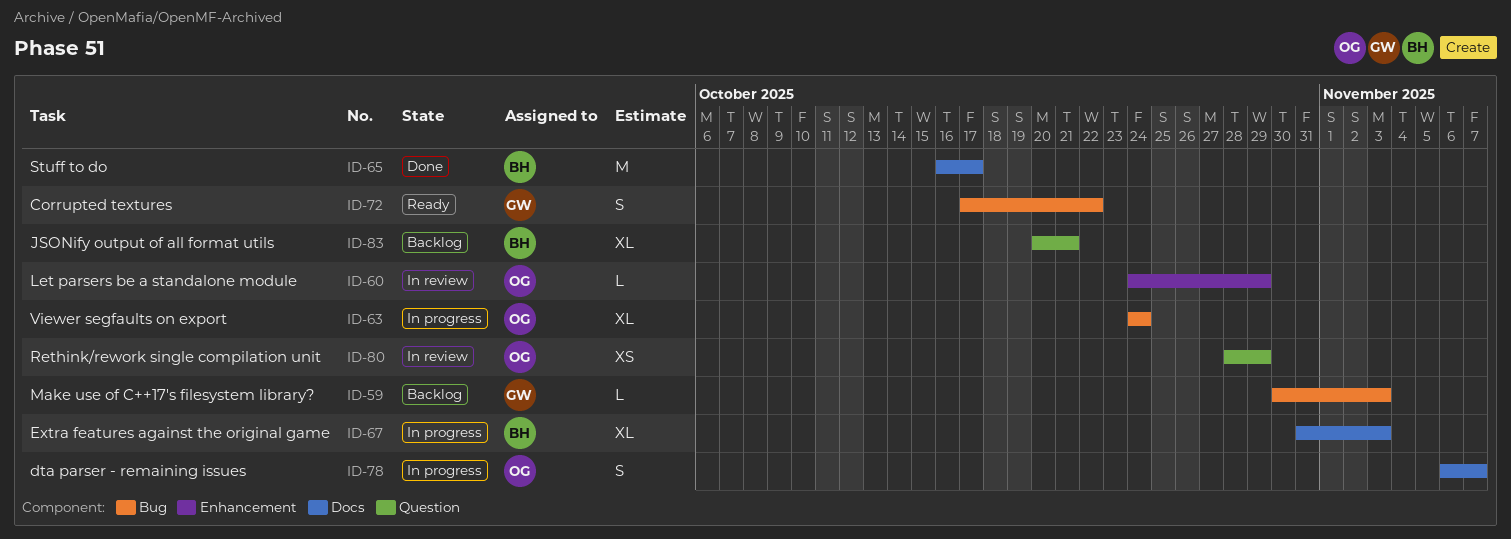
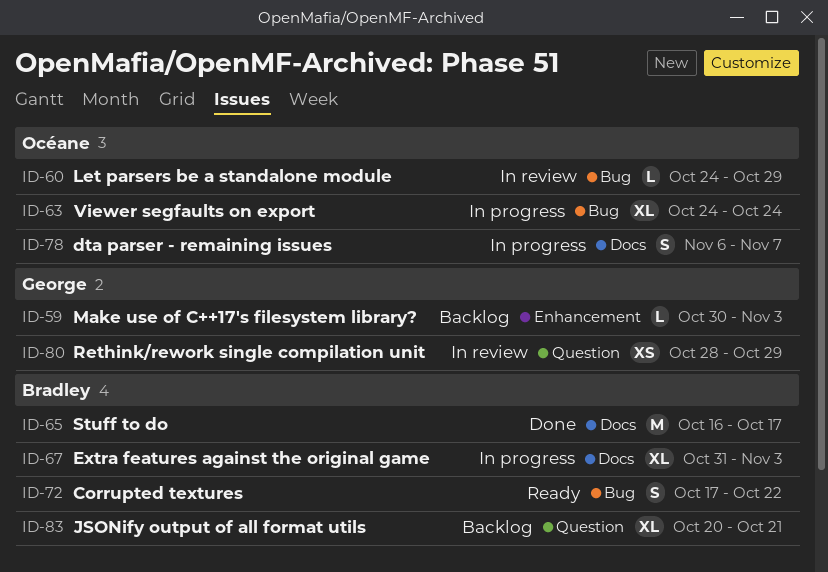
ID-59, label: Bug -> Enhancement
ID-60, label: Enhancement -> Bug
ID-72, owner: George -> Bradley
ID-80, owner: Océane -> George

